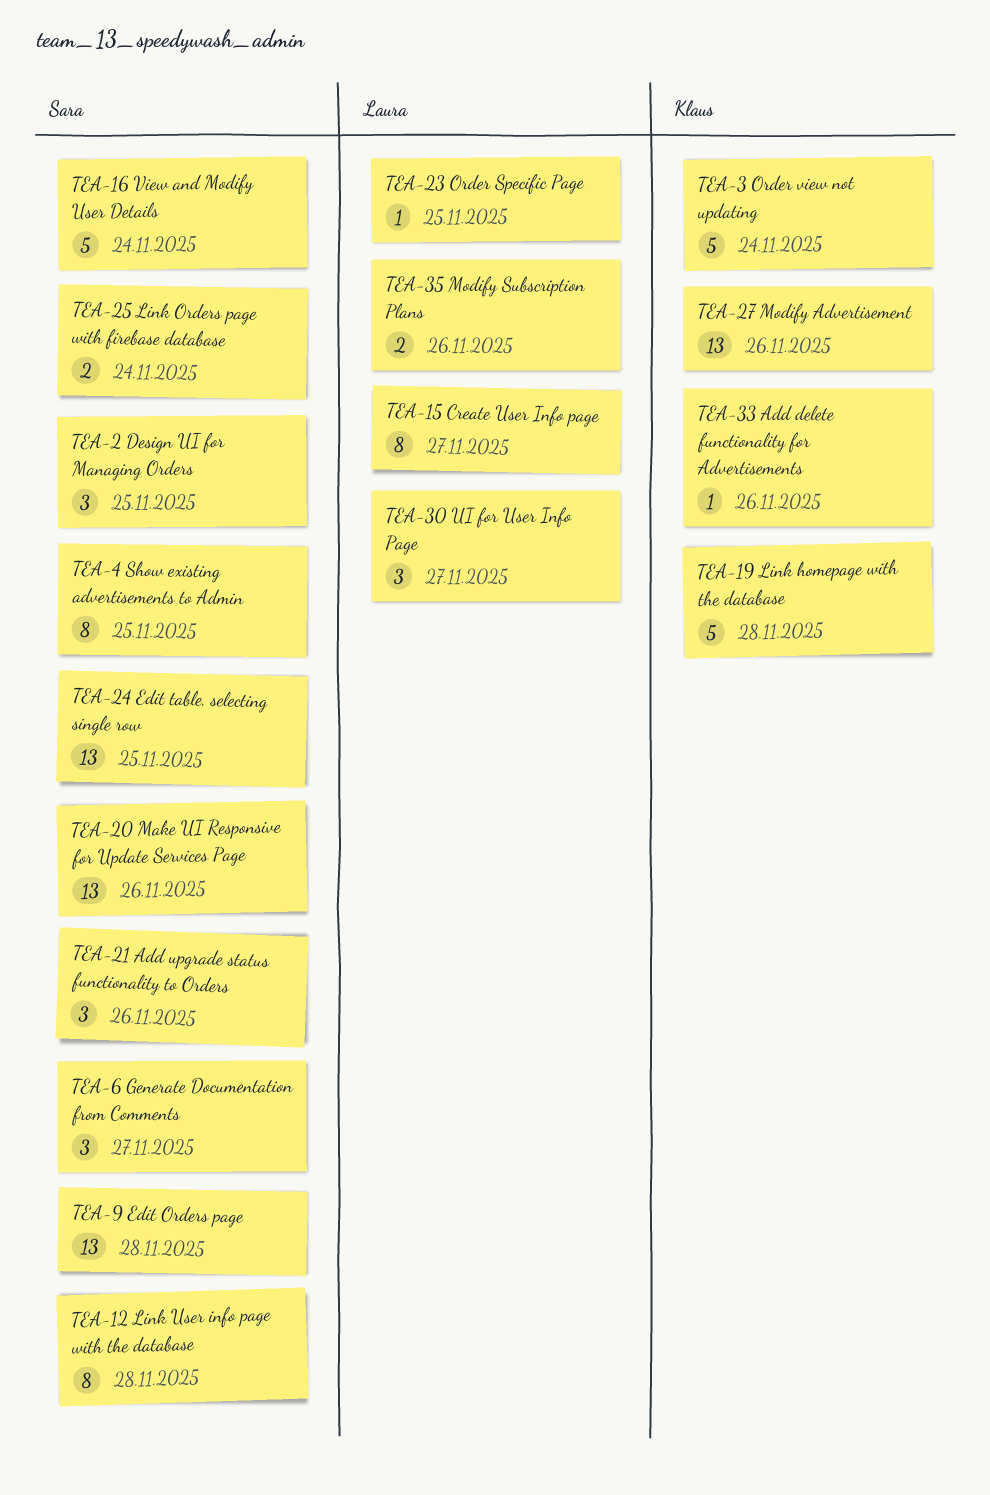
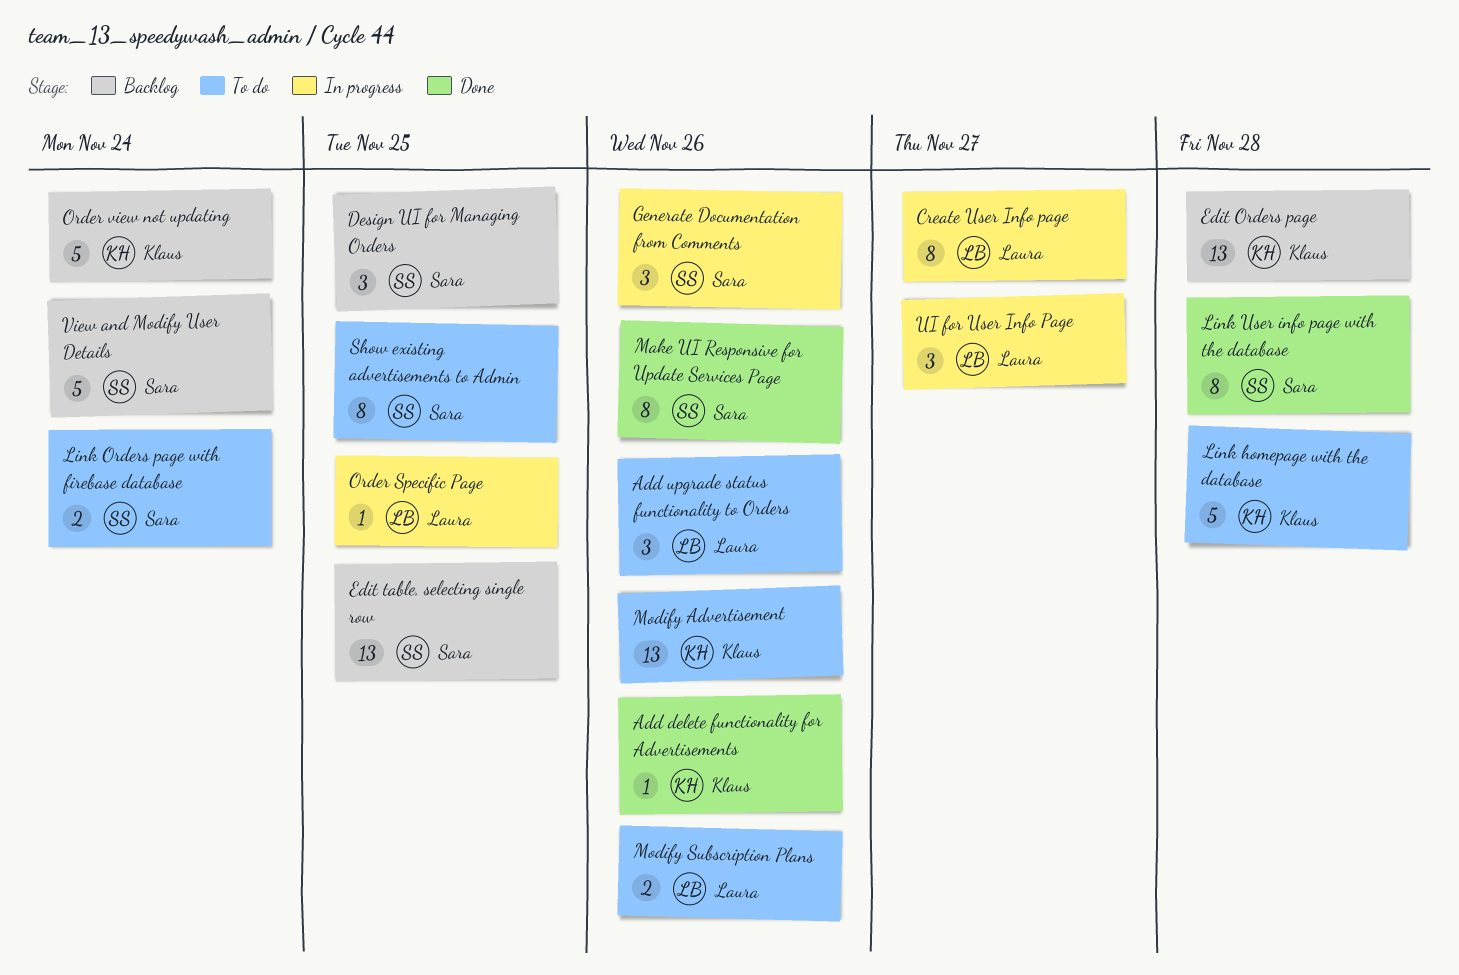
Add upgrade status functionality to Orders, owner: Sara -> Laura
Edit Orders page, owner: Sara -> Klaus
Generate Documentation from Comments, due: Nov 27 -> Nov 26
Make UI Responsive for Update Services Page, estimate: 13 -> 8

